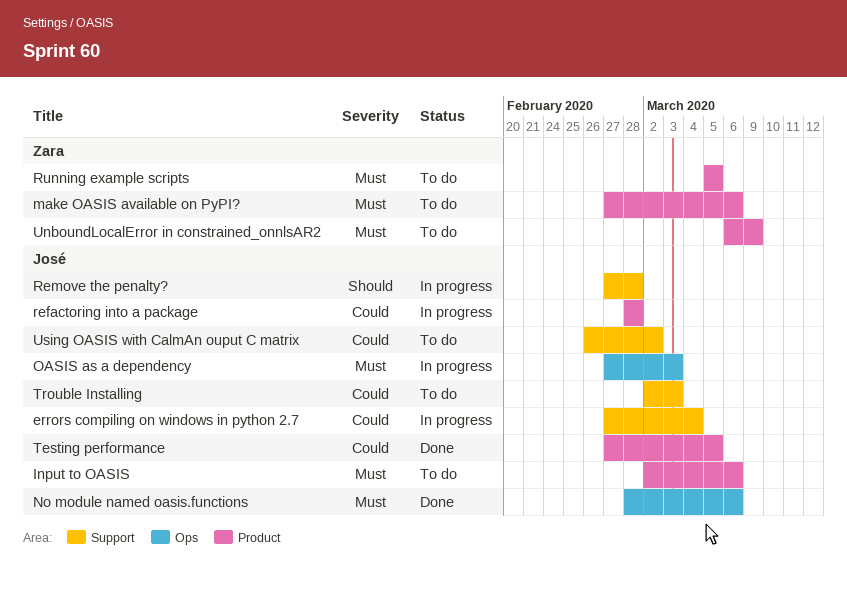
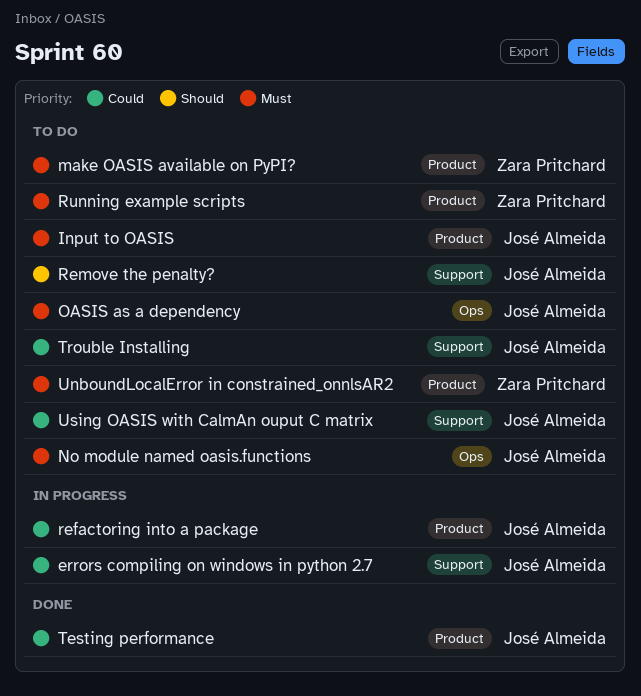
No module named oasis.functions, status: Done -> To do
OASIS as a dependency, status: In progress -> To do
Remove the penalty?, status: In progress -> To do

